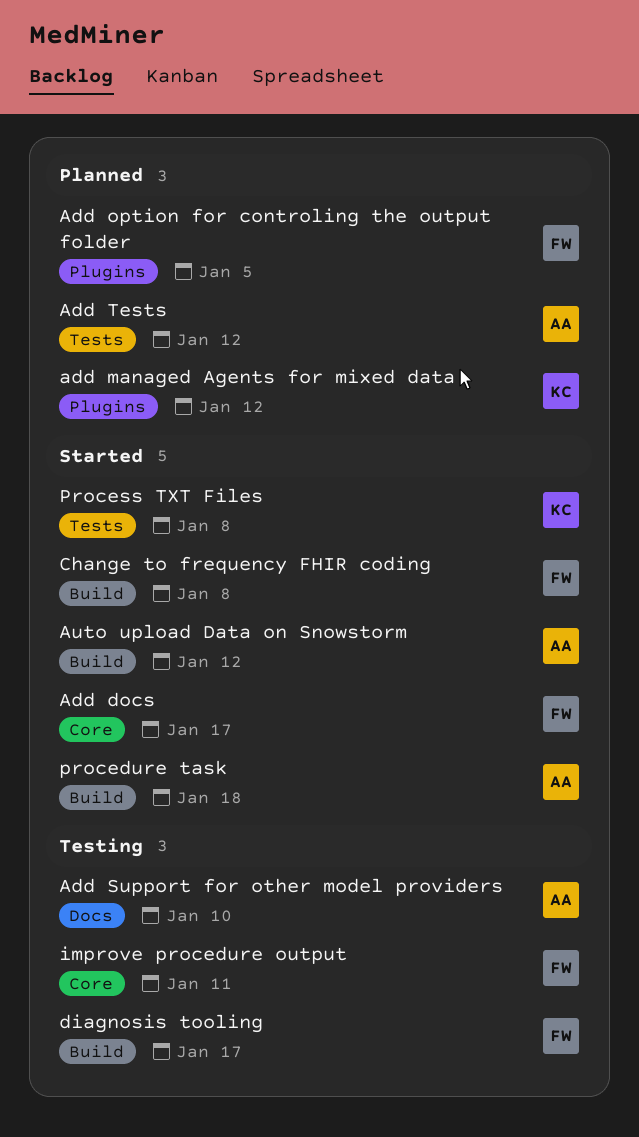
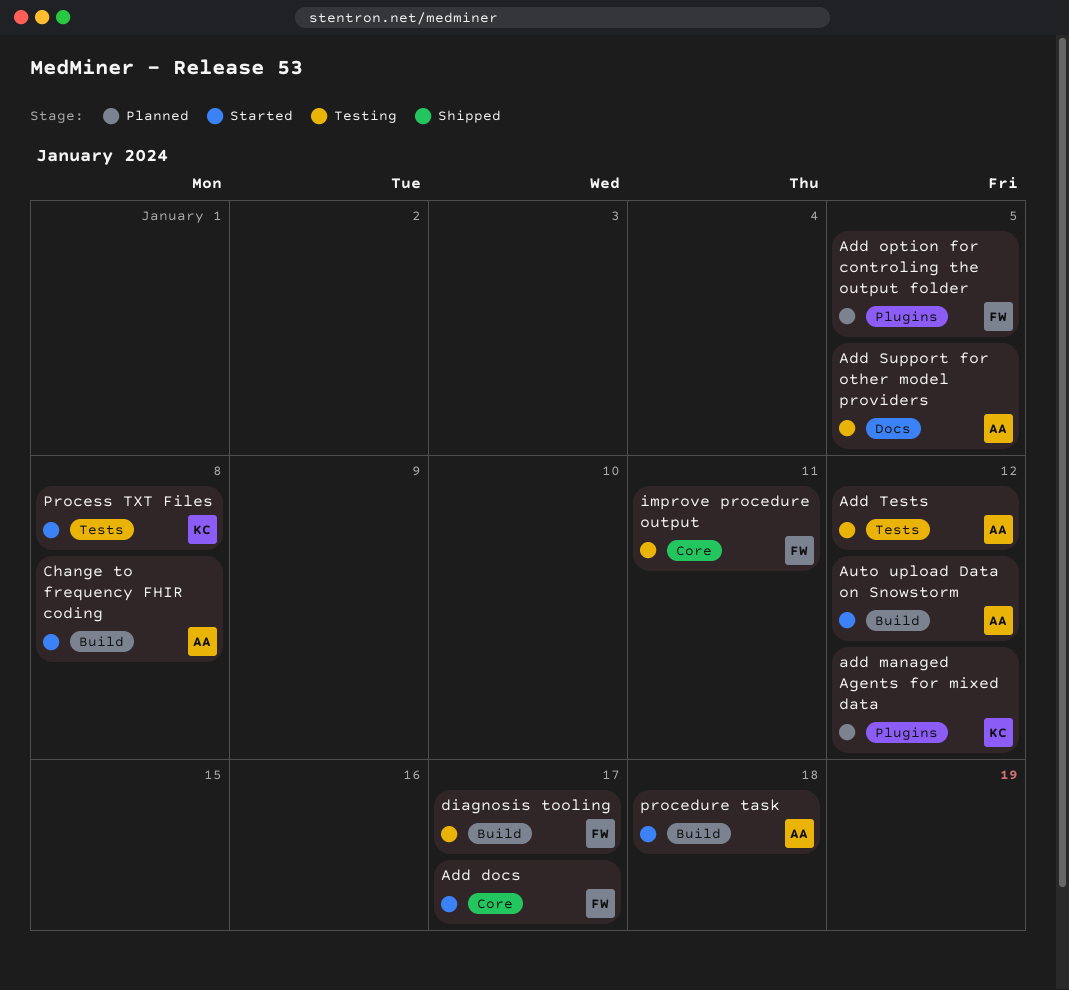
Add Support for other model providers, due: Jan 10 -> Jan 5
Add Tests, status: Planned -> Testing
Change to frequency FHIR coding, owner: FW -> AA

